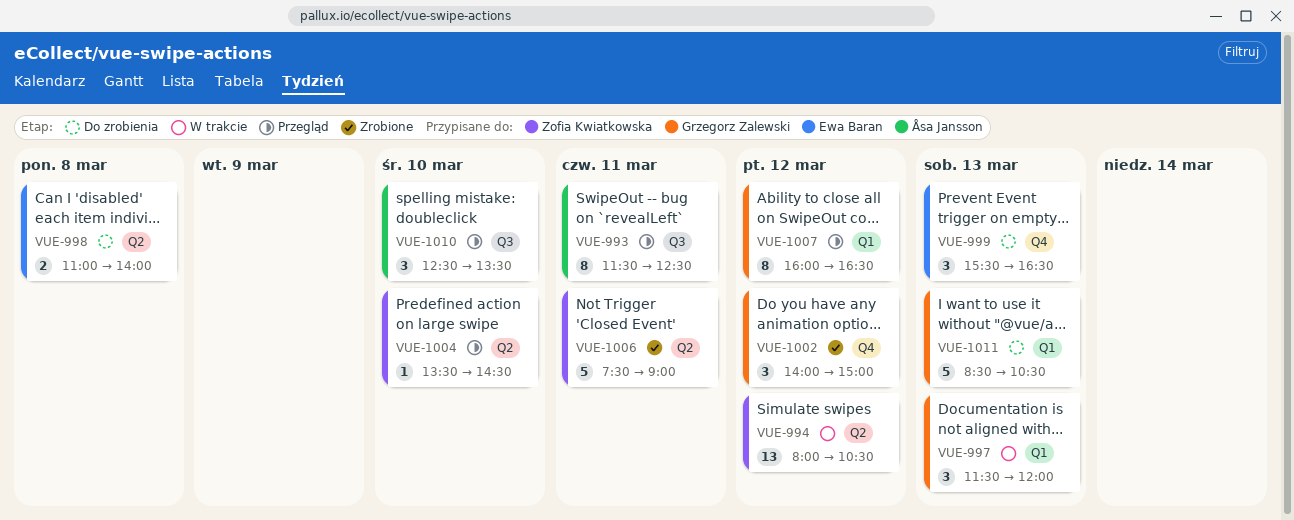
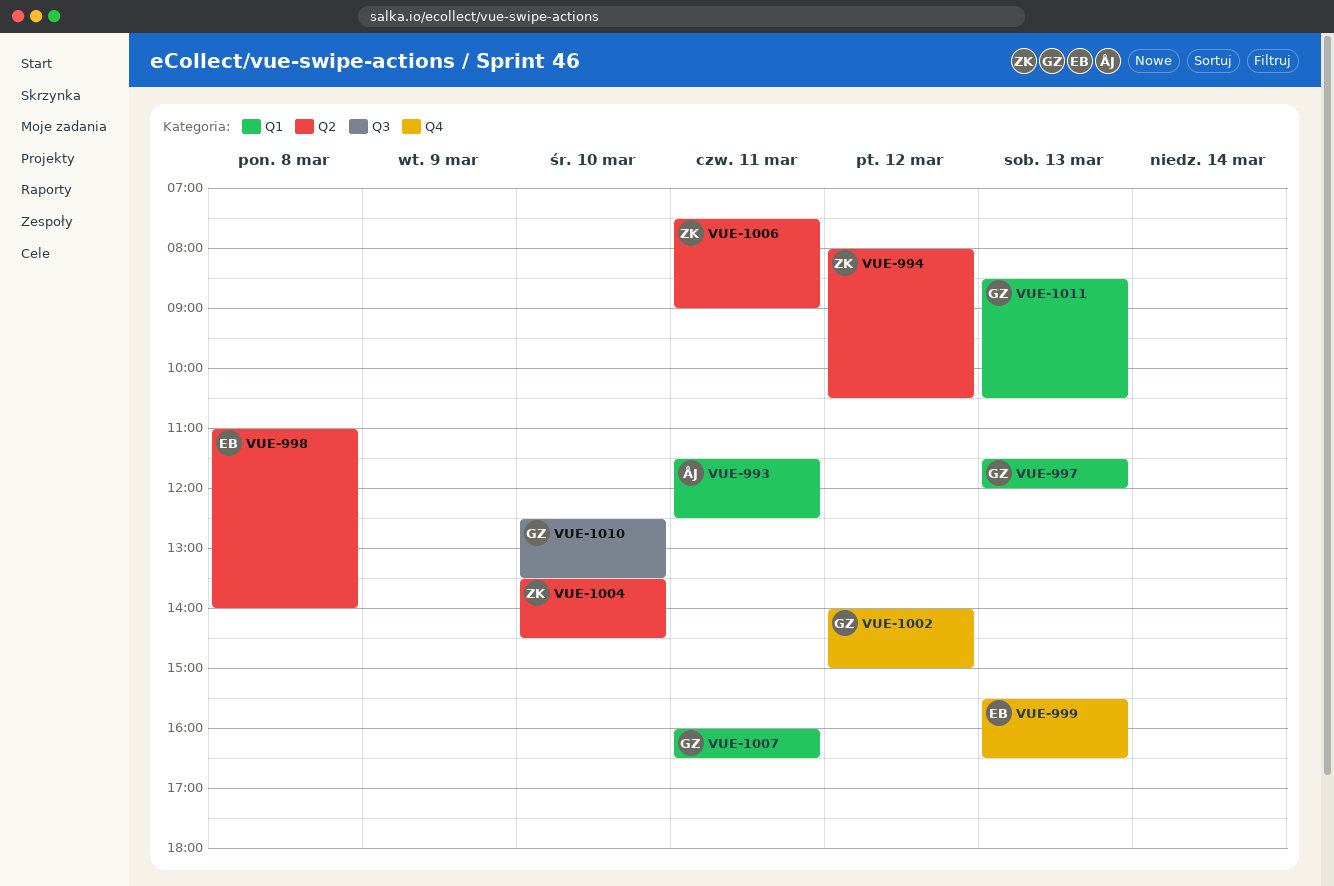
VUE-993, label: Q3 -> Q1
VUE-1007, day: Mar 12 -> Mar 11
VUE-1010, owner: Åsa Jansson -> Grzegorz Zalewski

